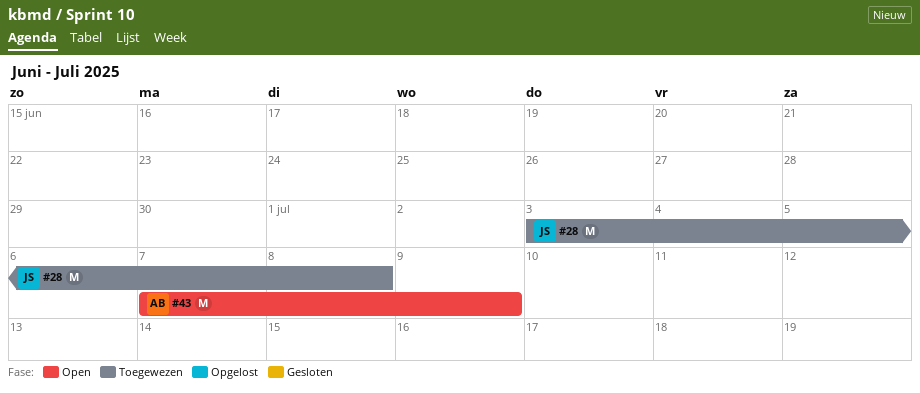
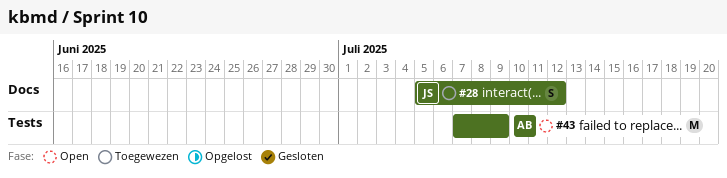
#28, estimate: M -> S
#28, start: Jul 3 -> Jul 5
#28, due: Jul 8 -> Jul 12

